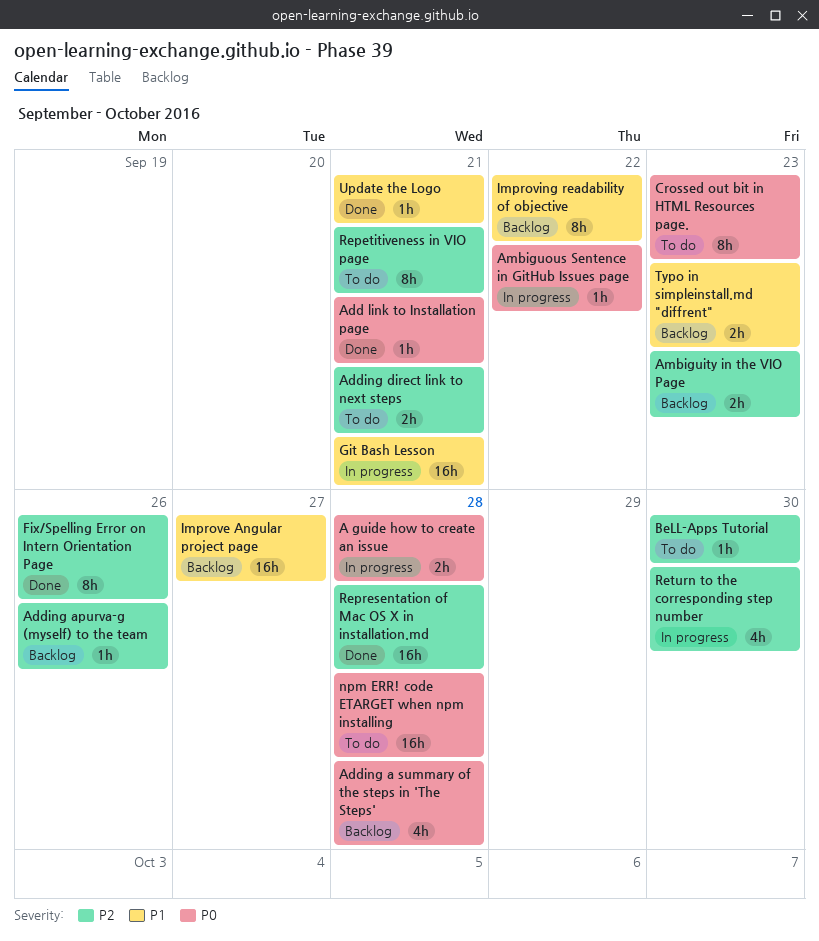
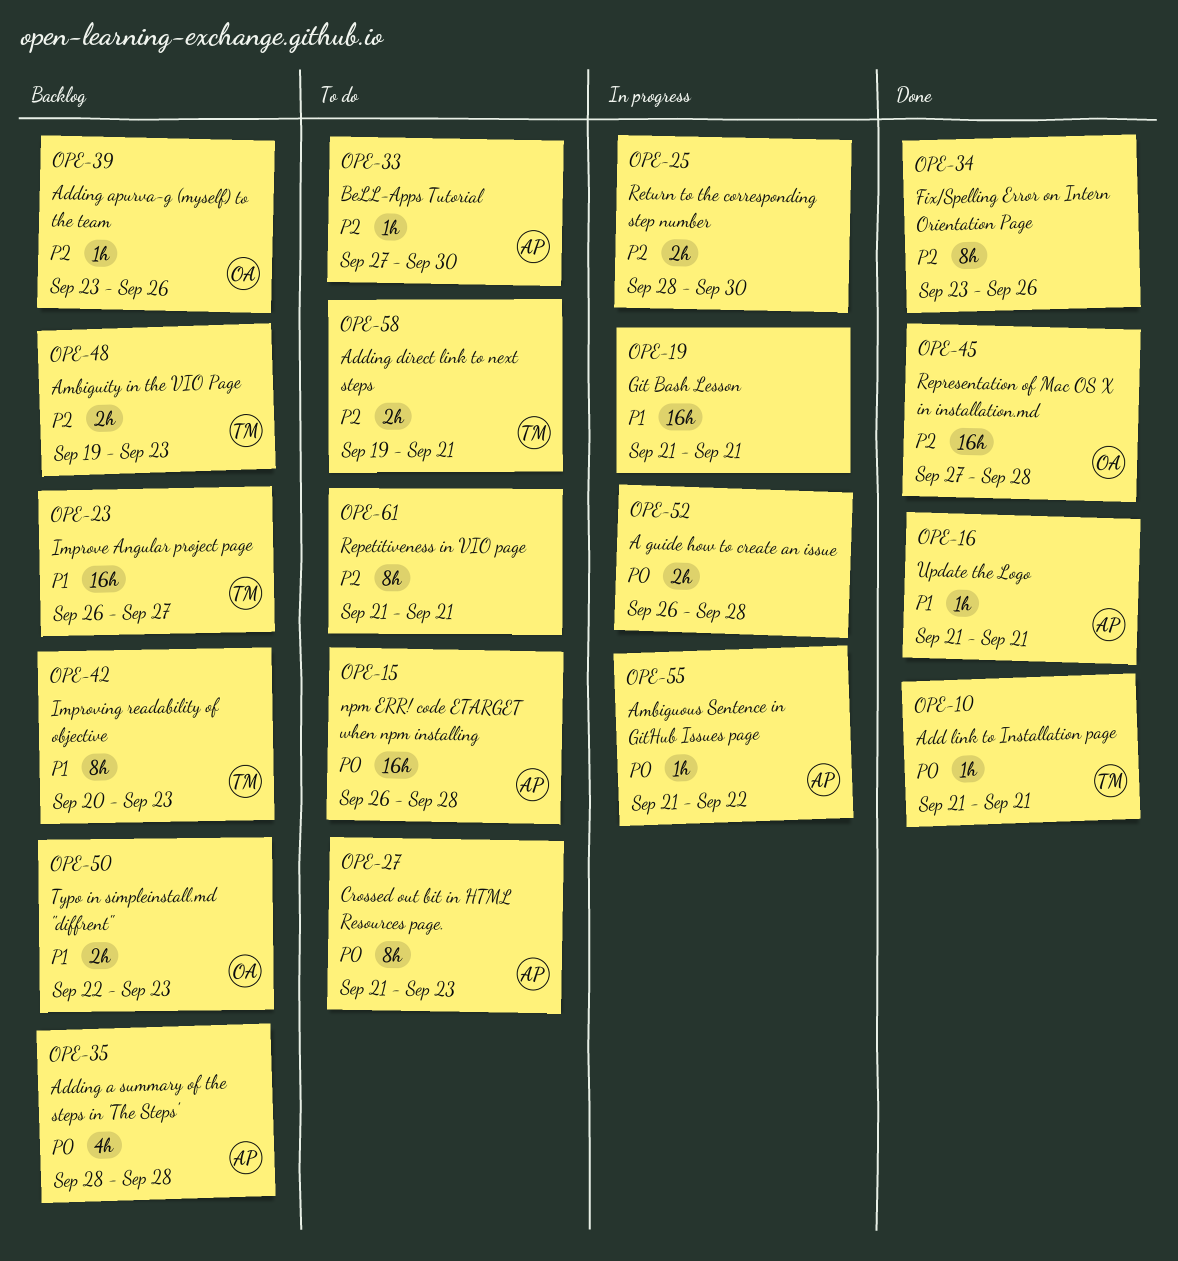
Improving readability of objective, due: Sep 22 -> Sep 23
Return to the corresponding step number, estimate: 4h -> 2h

